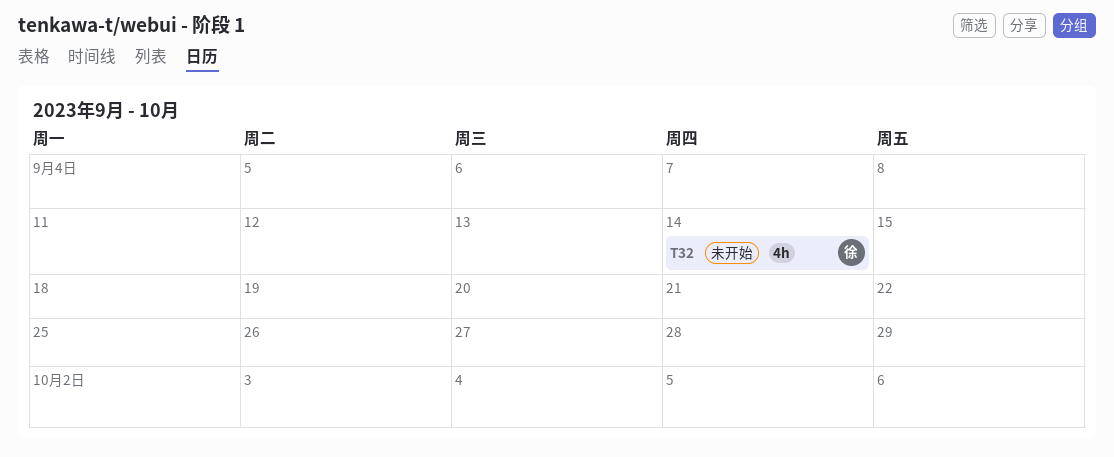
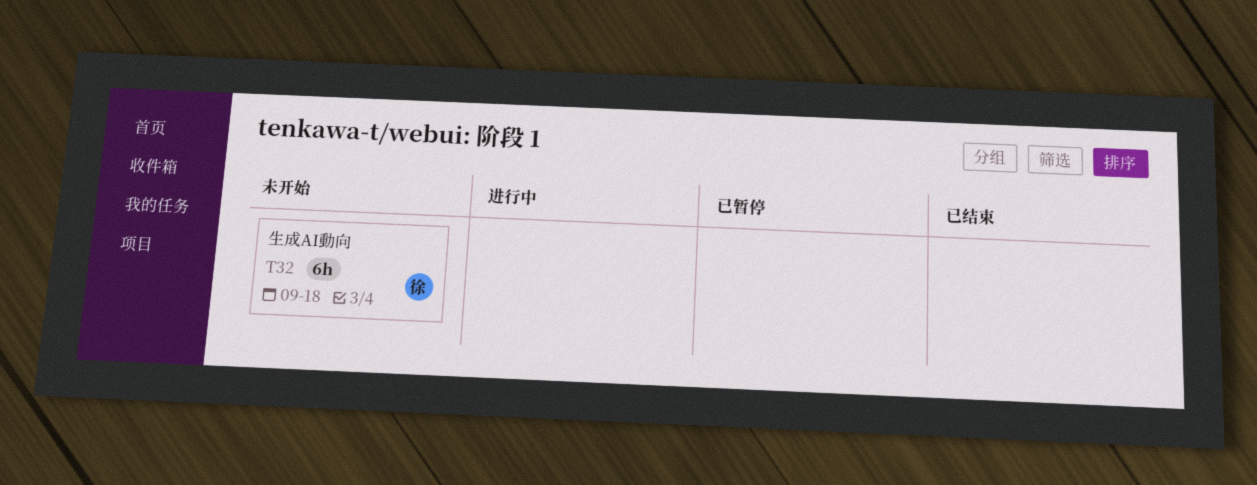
T32, estimate: 4h -> 6h
T32, due: Sep 14 -> Sep 18

